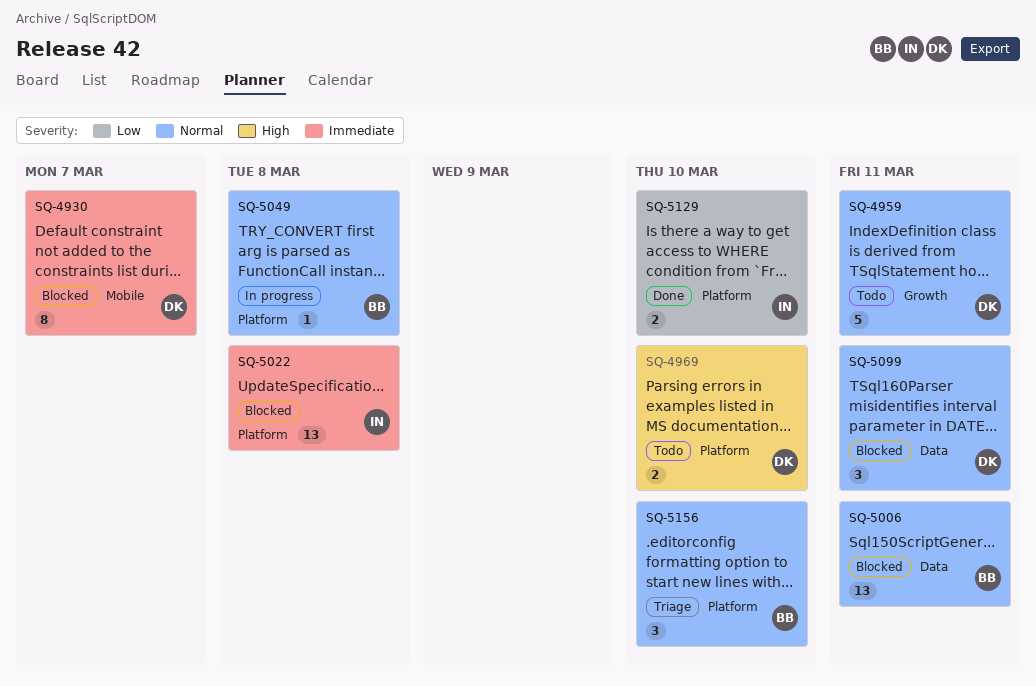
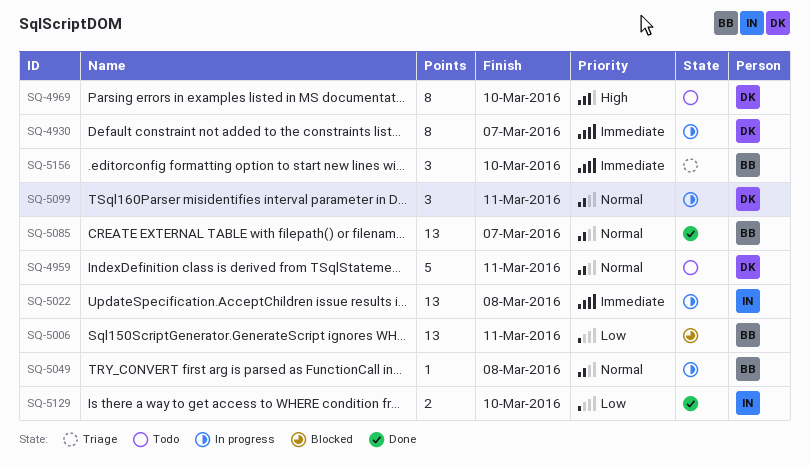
SQ-4930, status: Blocked -> In progress
SQ-4969, estimate: 2 -> 8
SQ-5006, priority: Normal -> Low
SQ-5022, status: Blocked -> In progress
SQ-5085: none -> present
SQ-5099, status: Blocked -> In progress
SQ-5156, priority: Normal -> Immediate

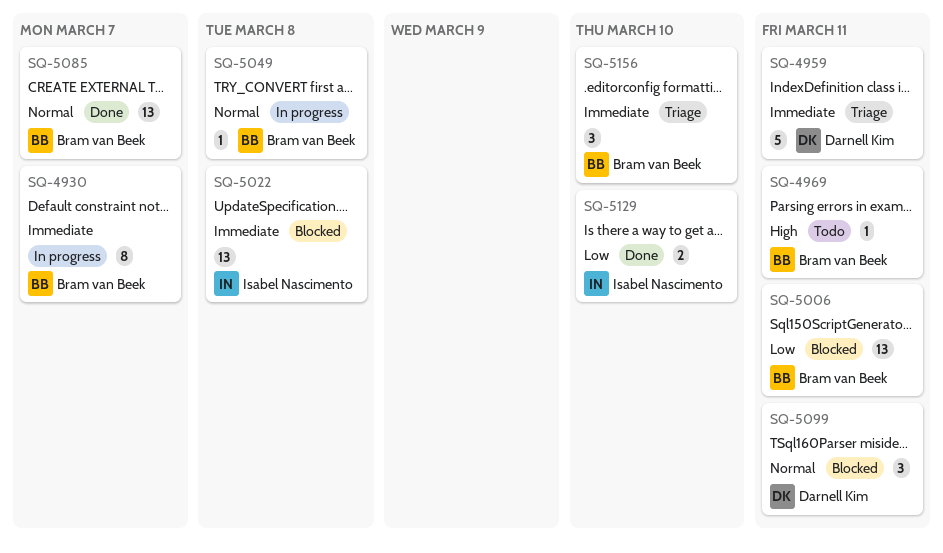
SQ-4930, owner: Darnell Kim -> Bram van Beek
SQ-4959, status: Todo -> Triage
SQ-4959, priority: Normal -> Immediate
SQ-4969, owner: Darnell Kim -> Bram van Beek
SQ-4969, estimate: 8 -> 1
SQ-4969, due: Mar 10 -> Mar 11
SQ-5022, status: In progress -> Blocked
SQ-5099, status: In progress -> Blocked

